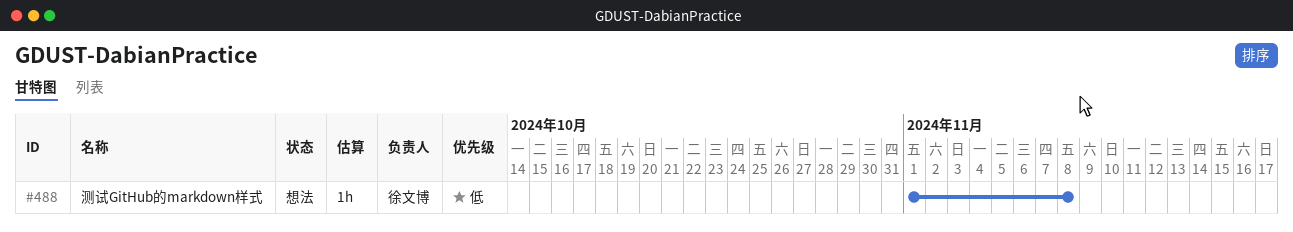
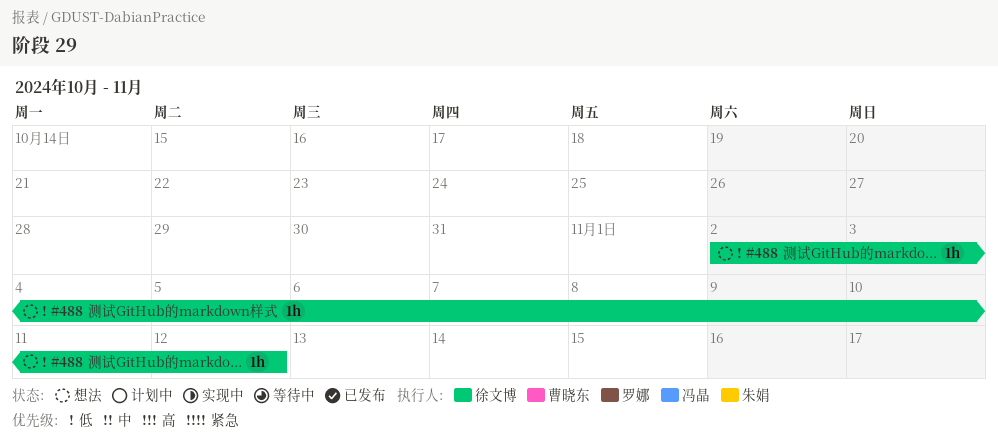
#488, start: Nov 1 -> Nov 2
#488, due: Nov 8 -> Nov 12

